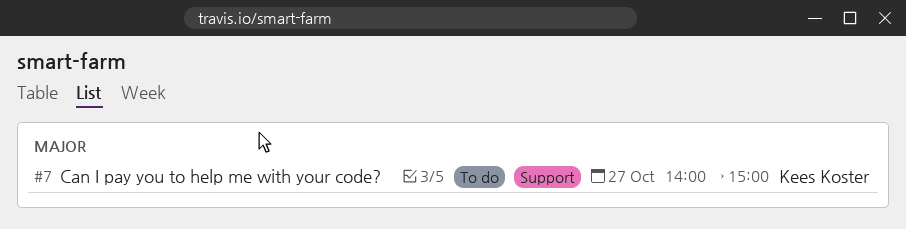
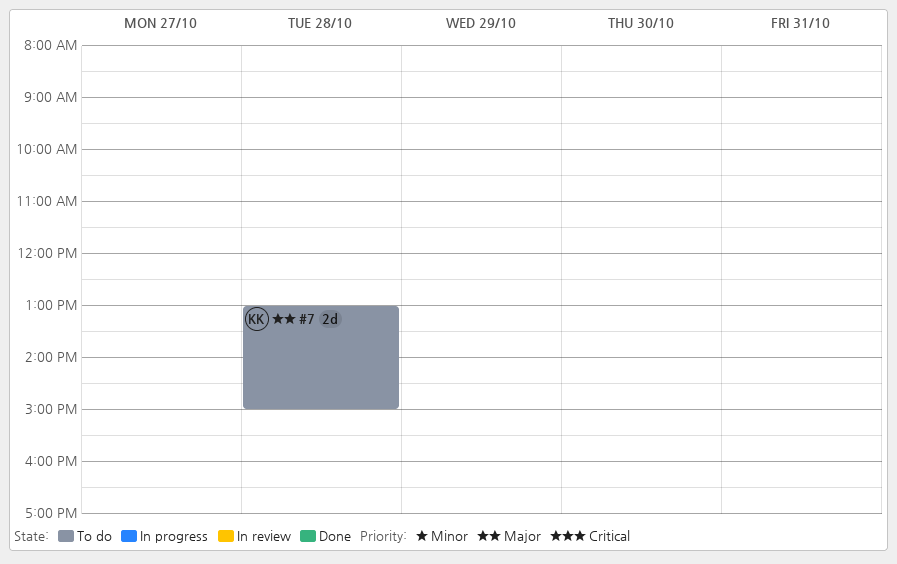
#7, day: Oct 27 -> Oct 28
#7, begins: 14:00 -> 13:00

